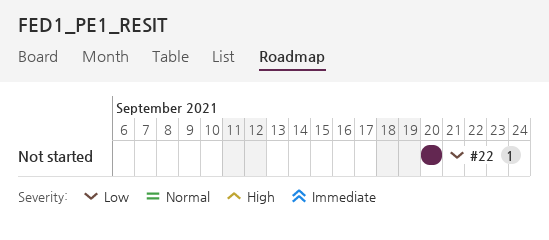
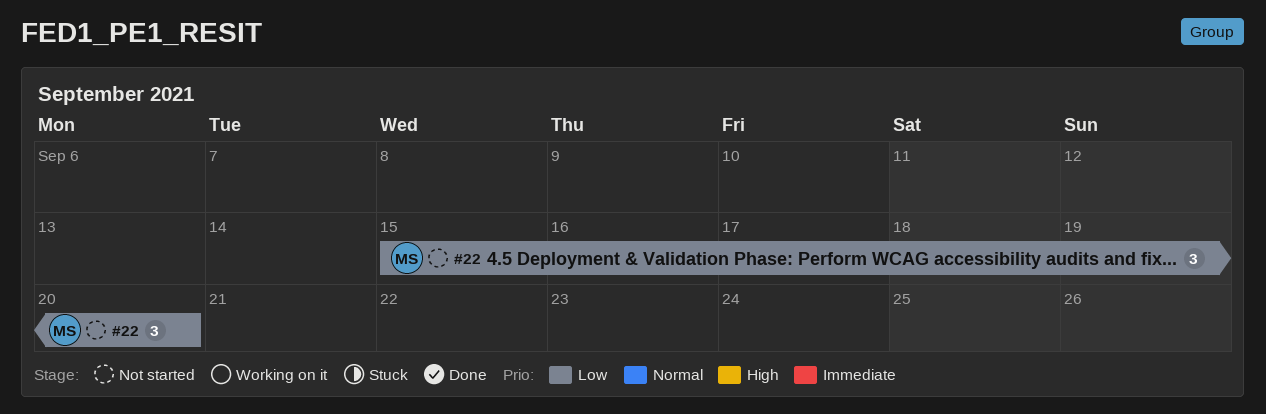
#22, estimate: 1 -> 3
#22, start: Sep 20 -> Sep 15

